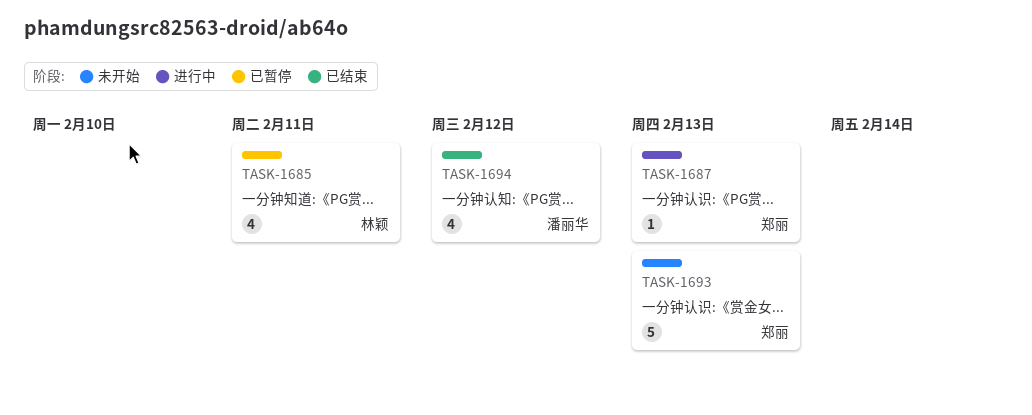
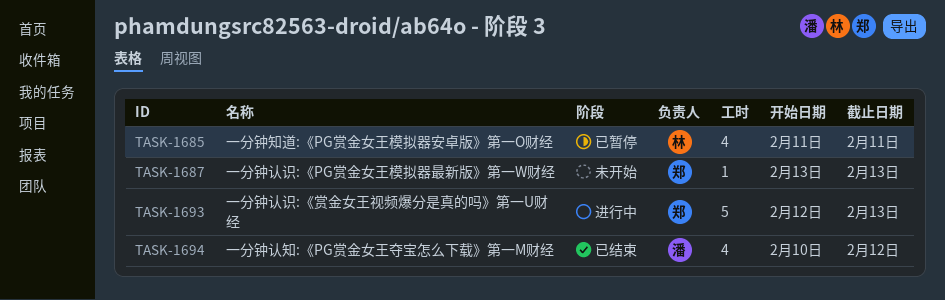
TASK-1687, status: 进行中 -> 未开始
TASK-1693, status: 未开始 -> 进行中

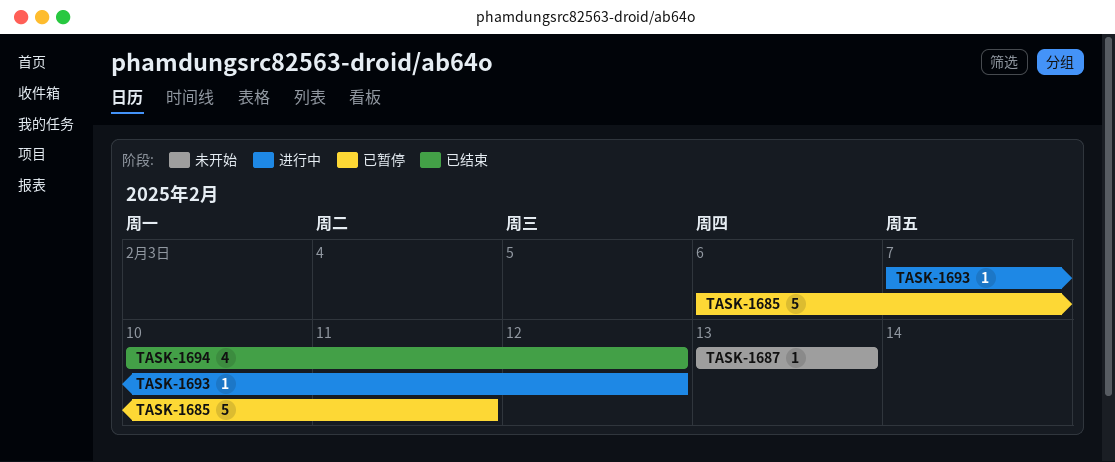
TASK-1685, estimate: 4 -> 5
TASK-1685, start: Feb 11 -> Feb 6
TASK-1693, estimate: 5 -> 1
TASK-1693, start: Feb 12 -> Feb 7
TASK-1693, due: Feb 13 -> Feb 12

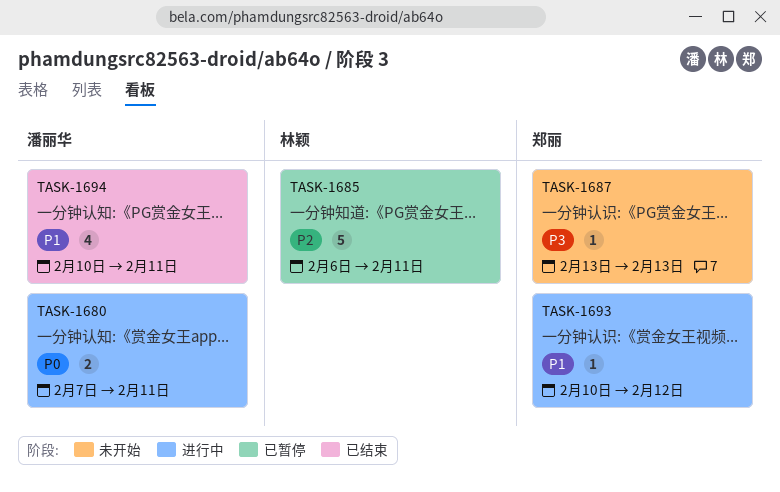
TASK-1680: none -> present
TASK-1693, start: Feb 7 -> Feb 10
TASK-1694, due: Feb 12 -> Feb 11

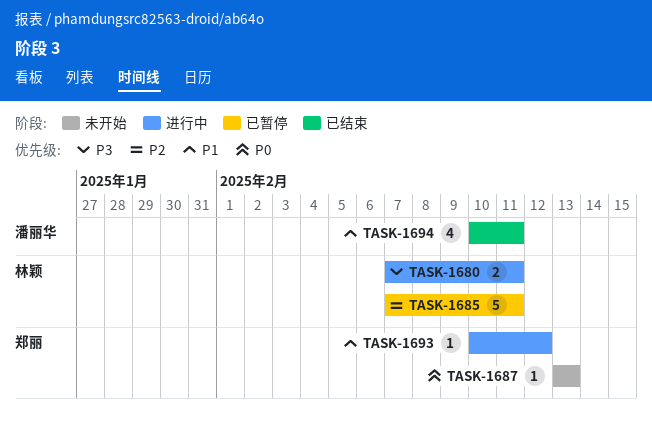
TASK-1680, owner: 潘丽华 -> 林颖
TASK-1680, priority: P0 -> P3
TASK-1685, start: Feb 6 -> Feb 7
TASK-1687, priority: P3 -> P0

